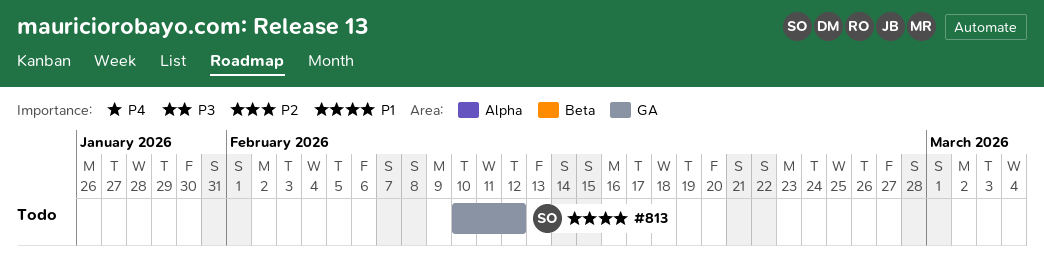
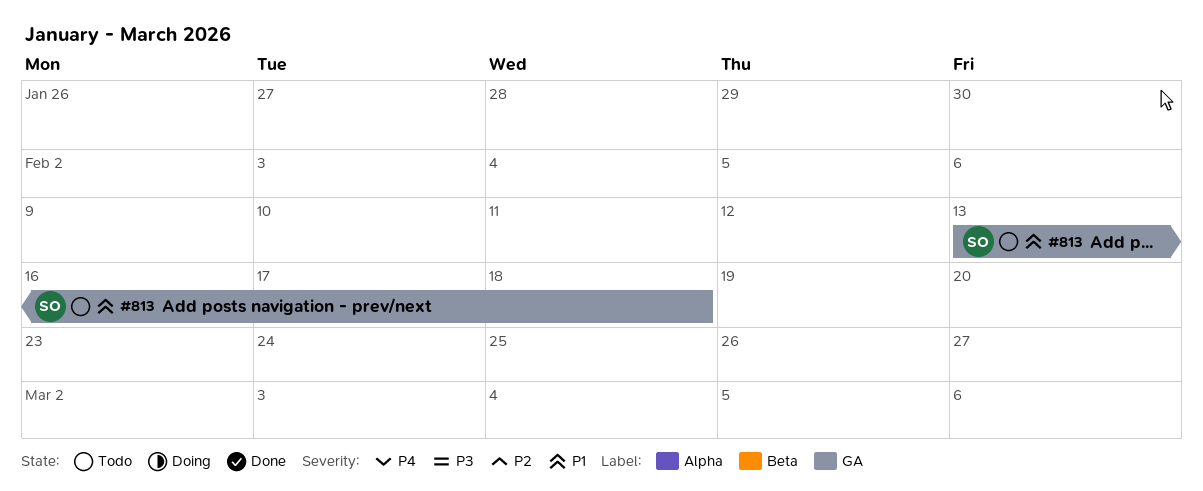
#813, start: Feb 10 -> Feb 13
#813, due: Feb 12 -> Feb 18

